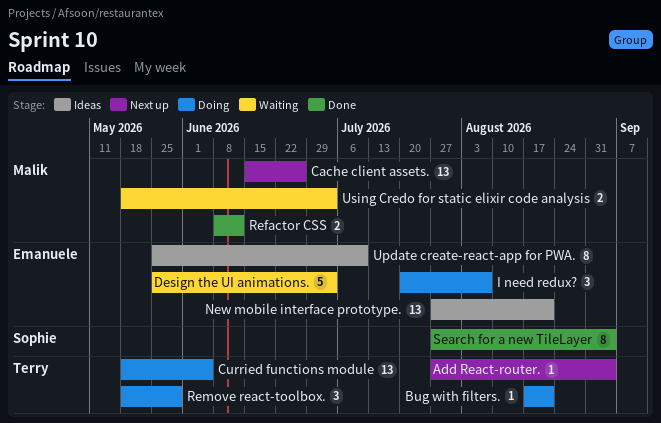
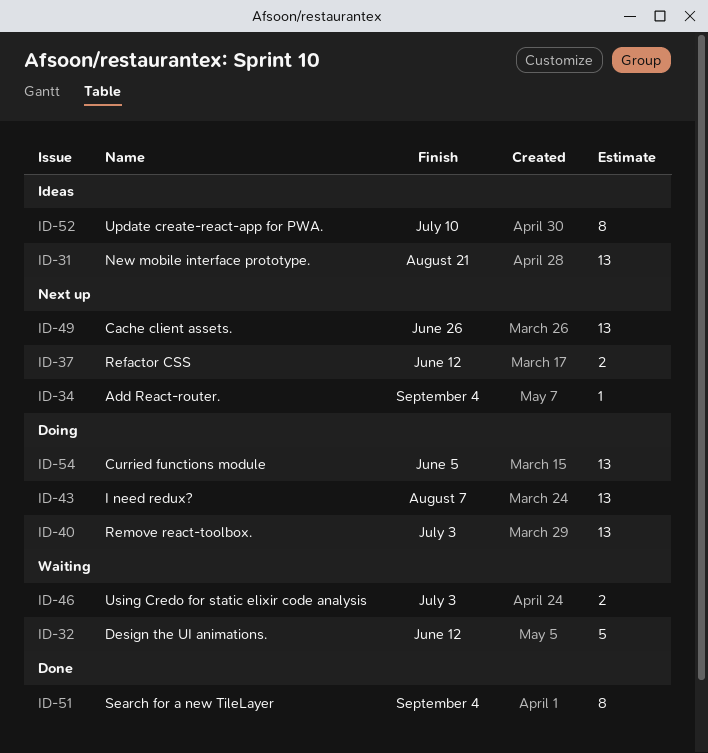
Bug with filters.: present -> none
Design the UI animations., due: Jul 3 -> Jun 12
I need redux?, estimate: 3 -> 13
Refactor CSS, status: Done -> Next up
Remove react-toolbox., estimate: 3 -> 13
Remove react-toolbox., due: May 29 -> Jul 3

